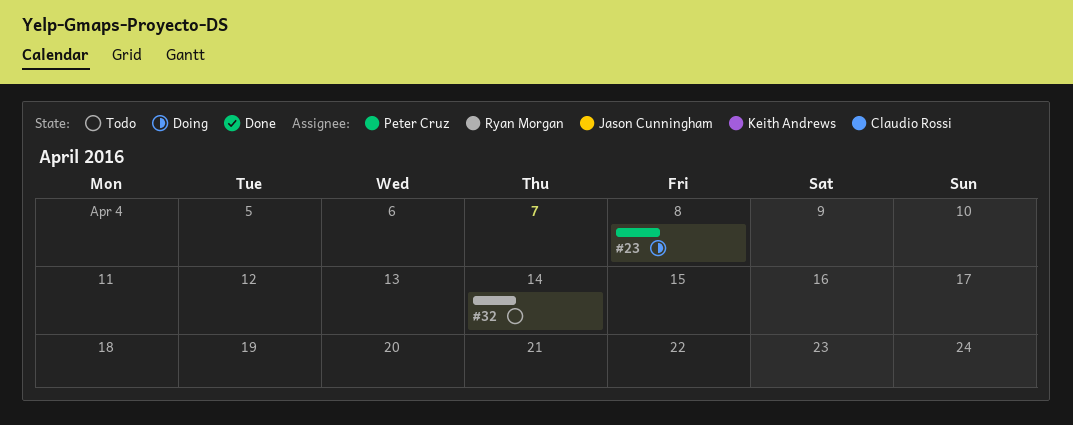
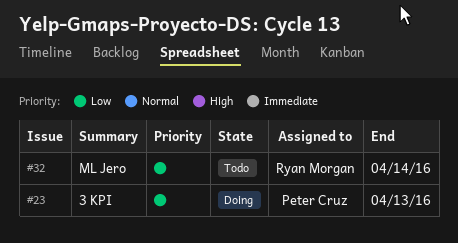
#23, due: Apr 8 -> Apr 13

